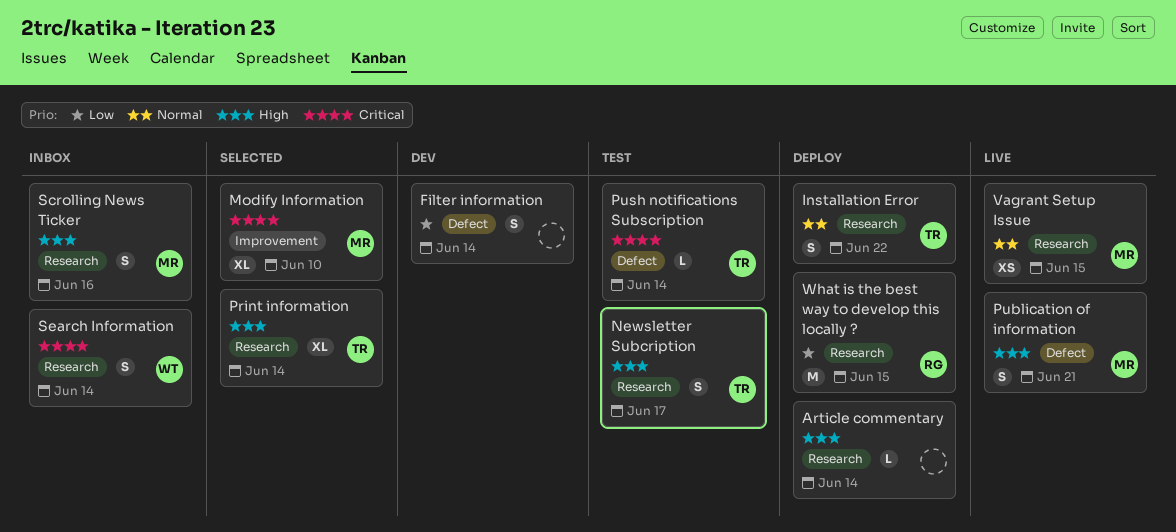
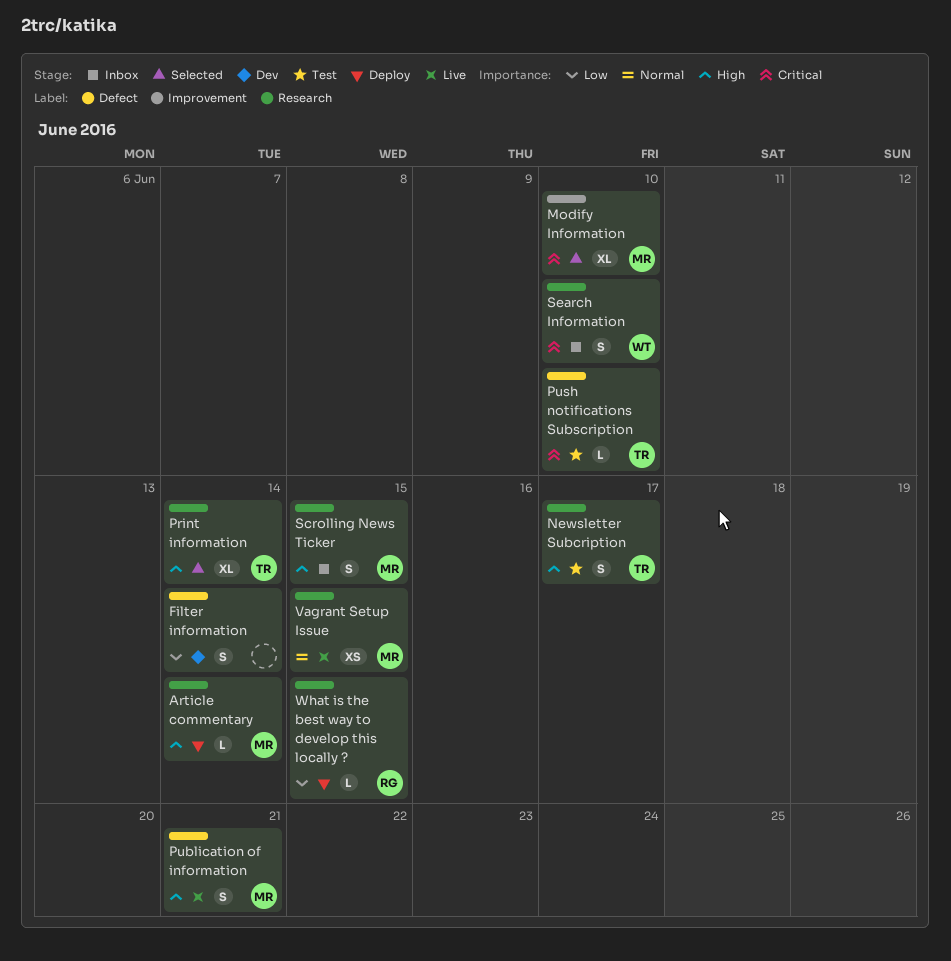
Article commentary, owner: none -> MR
Installation Error: present -> none
Push notifications Subscription, due: Jun 14 -> Jun 10
Scrolling News Ticker, due: Jun 16 -> Jun 15
Search Information, due: Jun 14 -> Jun 10
What is the best way to develop this locally ?, estimate: M -> L

